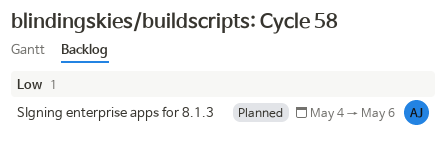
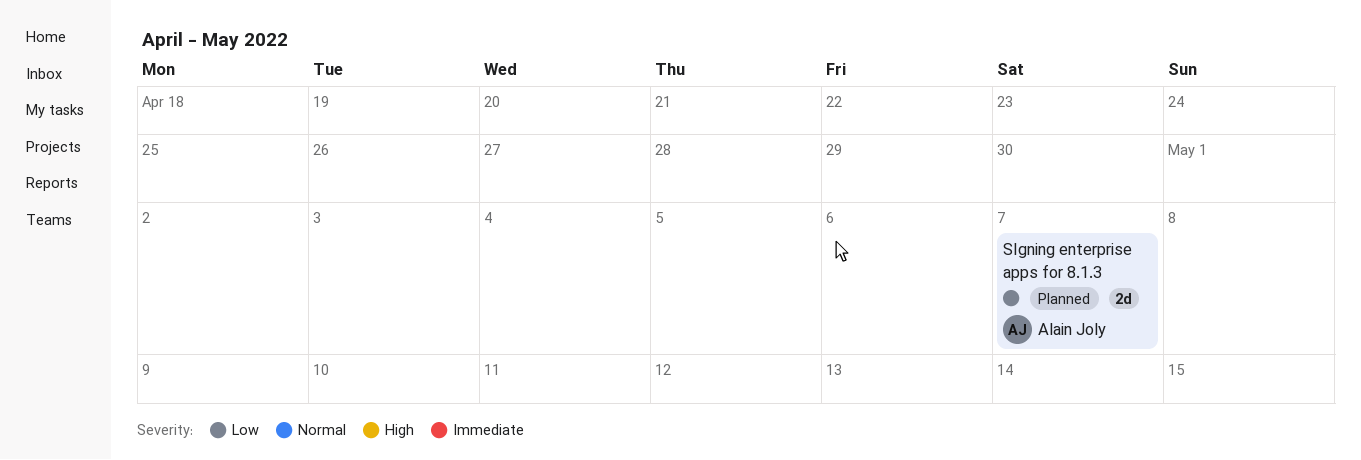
SIgning enterprise apps for 8.1.3, due: May 6 -> May 7

